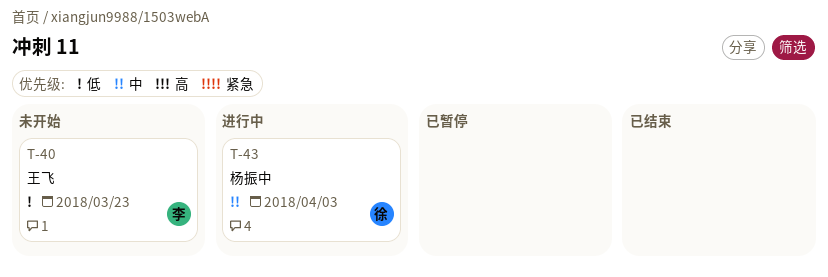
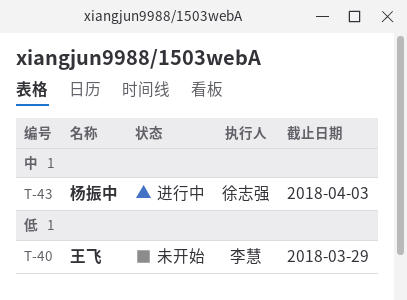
T-40, due: Mar 23 -> Mar 29

